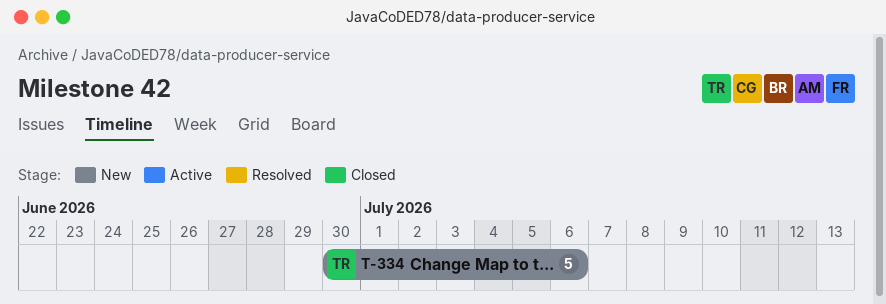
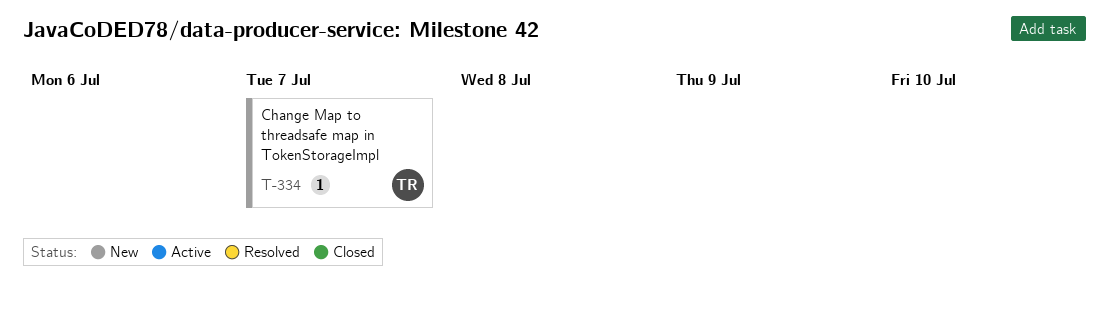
T-334, estimate: 5 -> 1
T-334, due: Jul 6 -> Jul 7

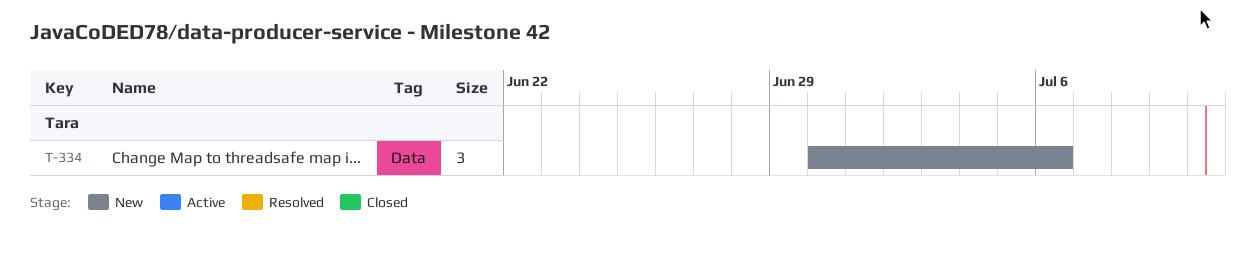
T-334, estimate: 1 -> 3
T-334, due: Jul 7 -> Jul 6

